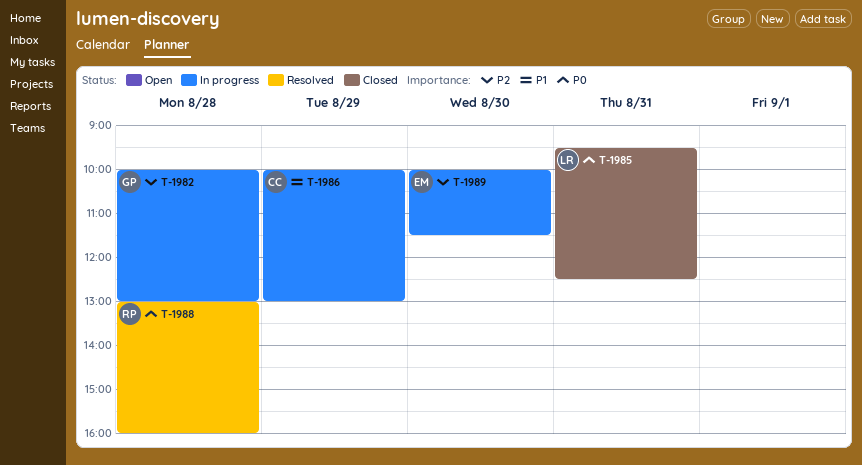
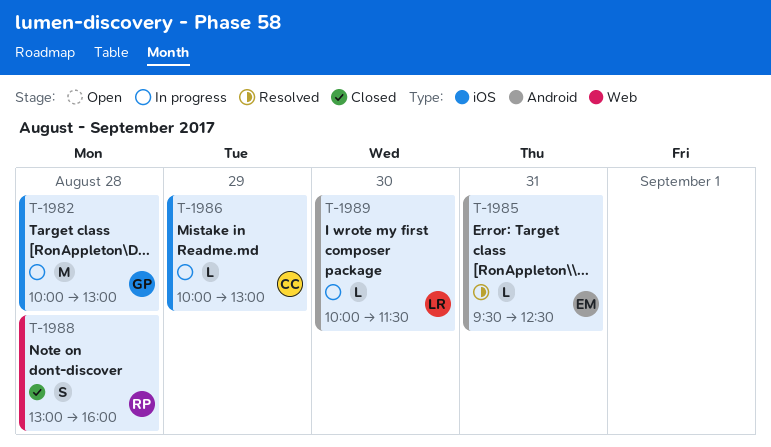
T-1985, status: Closed -> Resolved
T-1985, owner: LR -> EM
T-1988, status: Resolved -> Closed
T-1989, owner: EM -> LR

